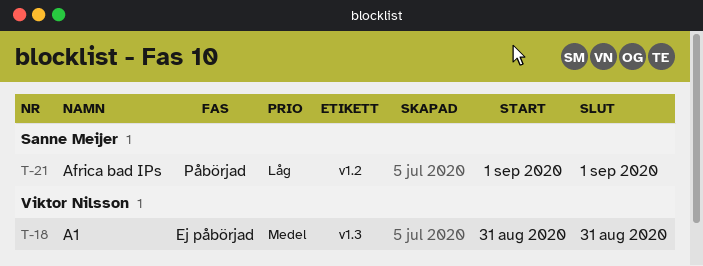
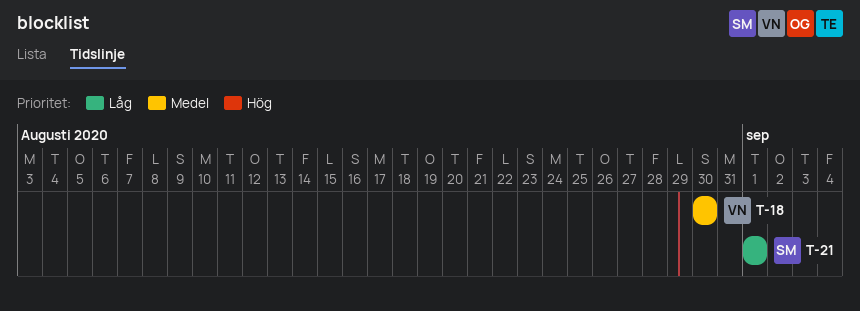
T-18, start: Aug 31 -> Aug 30
T-18, due: Aug 31 -> Aug 30

